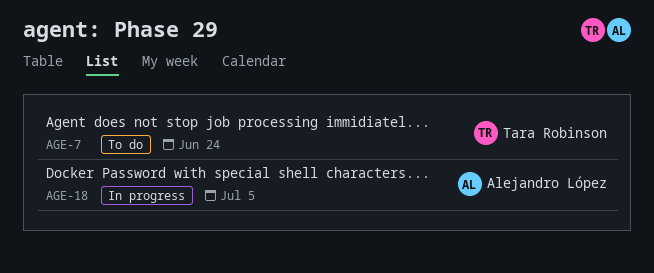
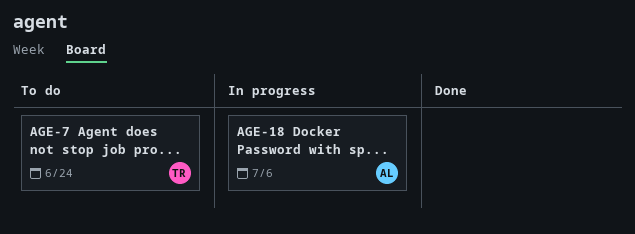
AGE-18, due: Jul 5 -> Jul 6

